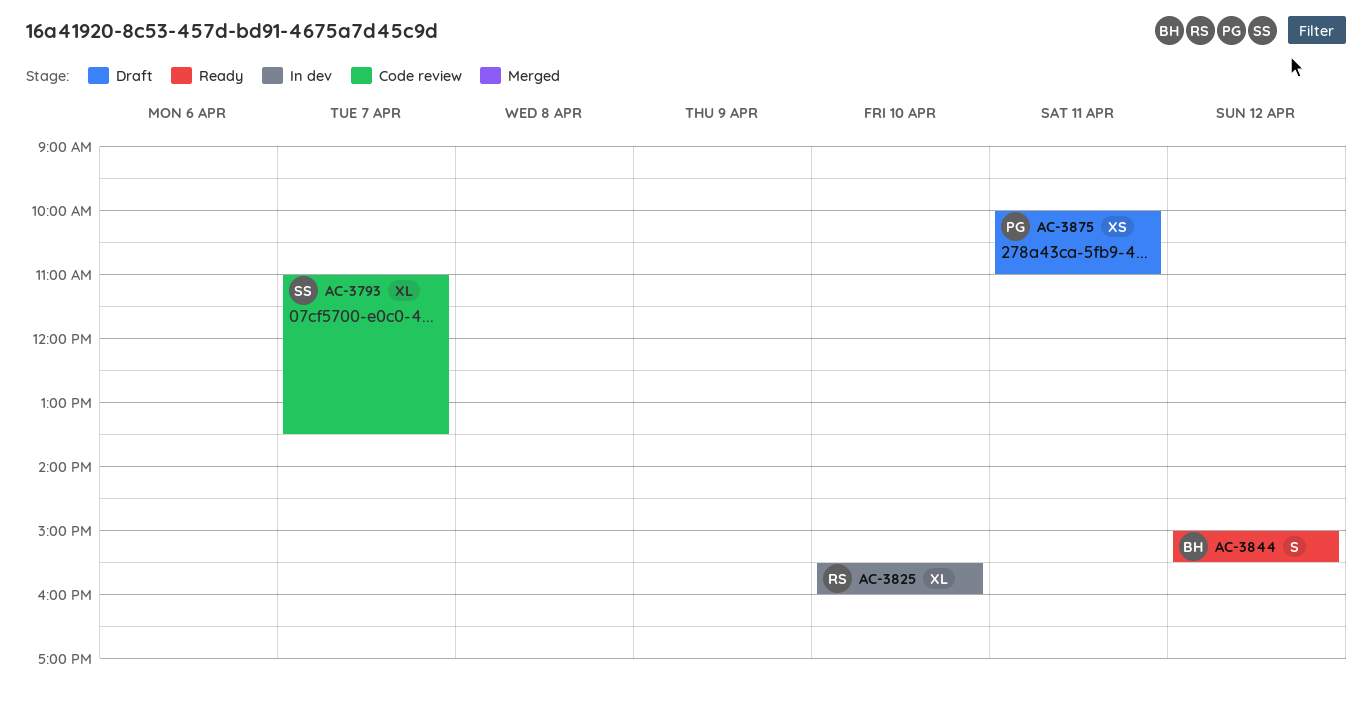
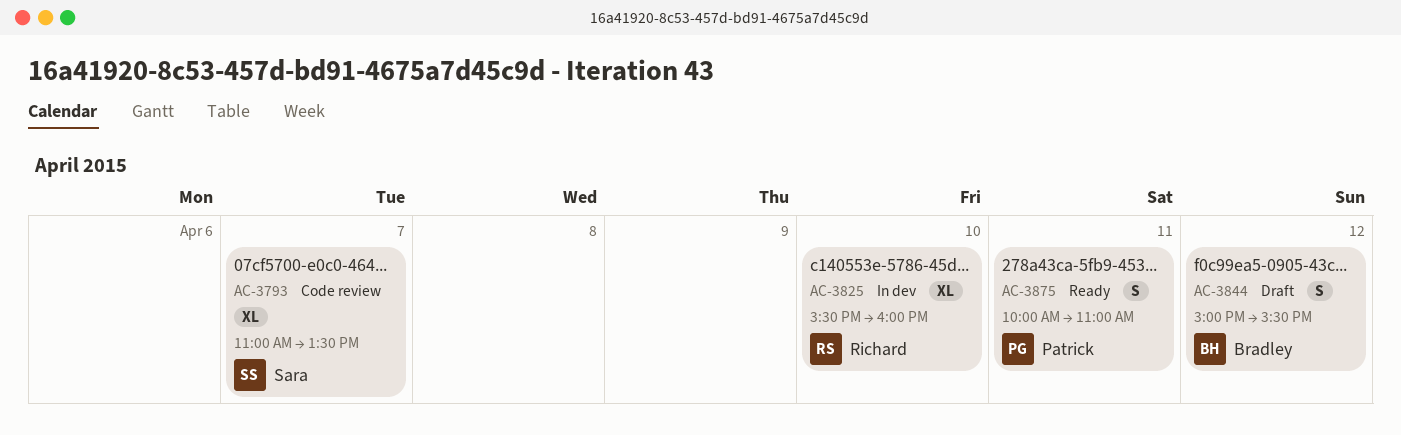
AC-3844, status: Ready -> Draft
AC-3875, status: Draft -> Ready
AC-3875, estimate: XS -> S

